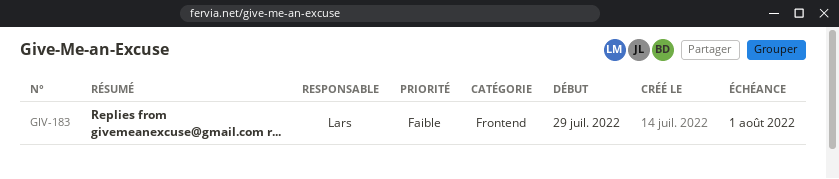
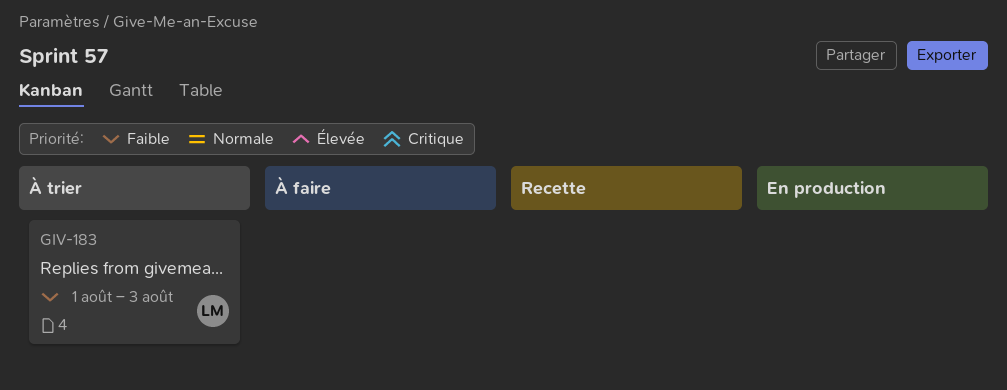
GIV-183, start: Jul 29 -> Aug 1
GIV-183, due: Aug 1 -> Aug 3

